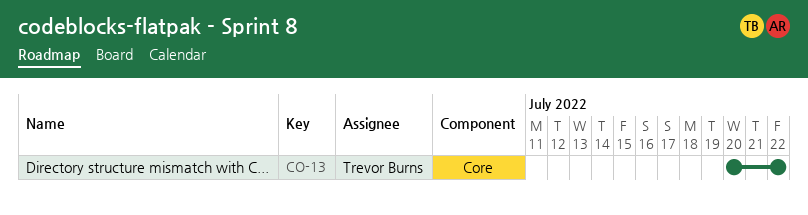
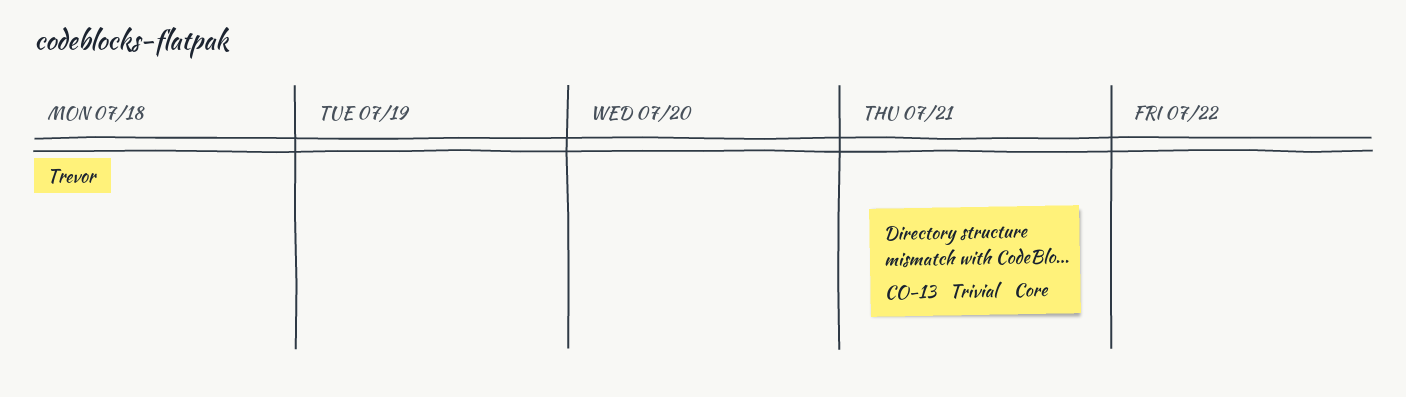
CO-13, due: Jul 22 -> Jul 21

